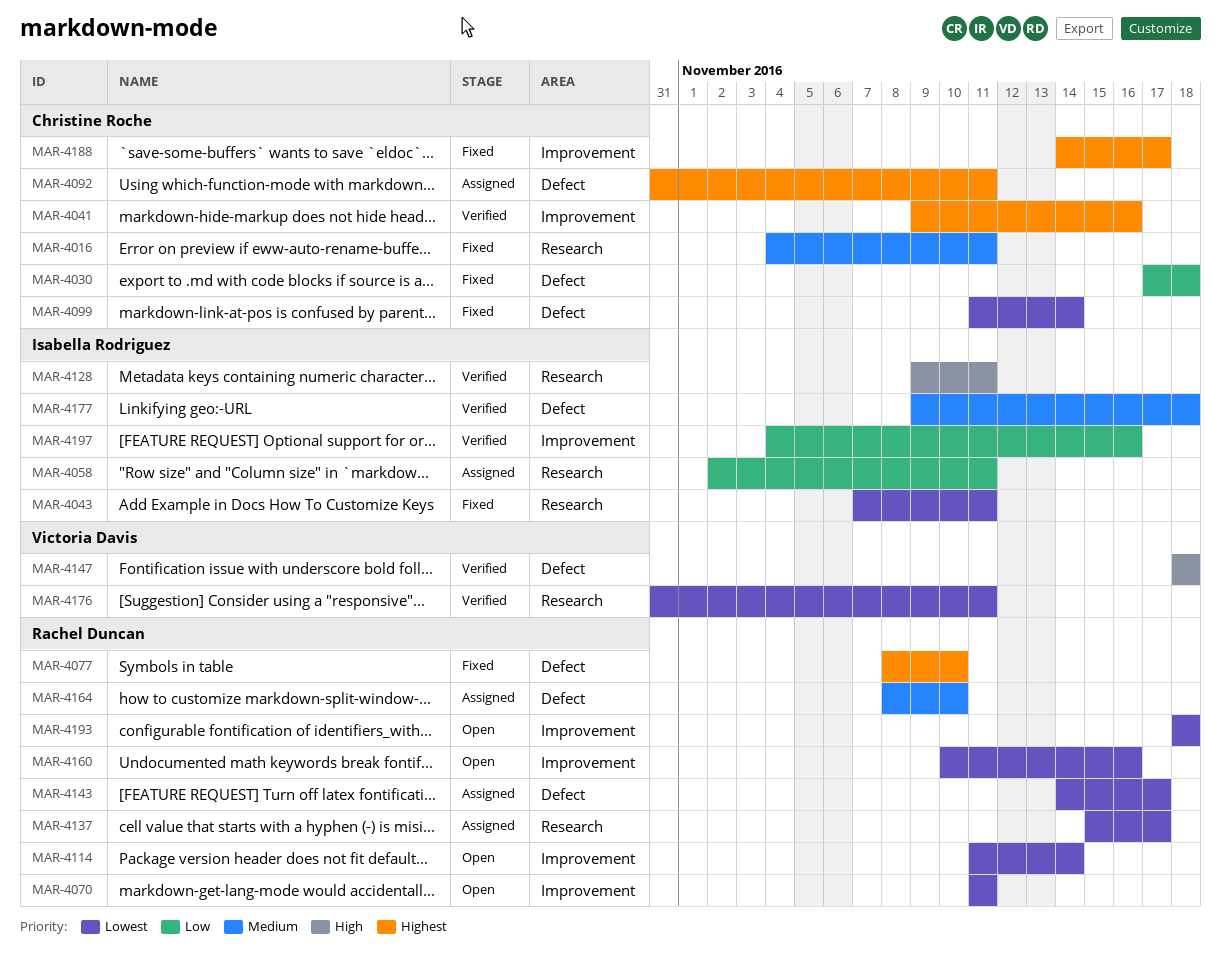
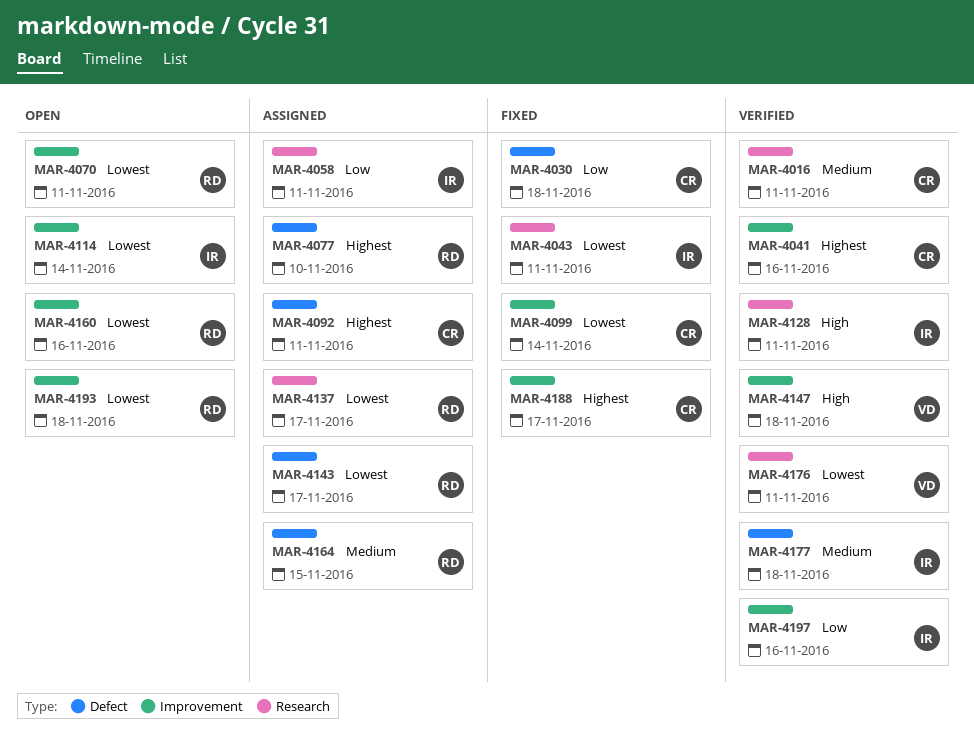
MAR-4016, status: Fixed -> Verified
MAR-4077, status: Fixed -> Assigned
MAR-4099, label: Defect -> Improvement
MAR-4114, owner: Rachel Duncan -> Isabella Rodriguez
MAR-4147, label: Defect -> Improvement
MAR-4164, due: Nov 10 -> Nov 15

